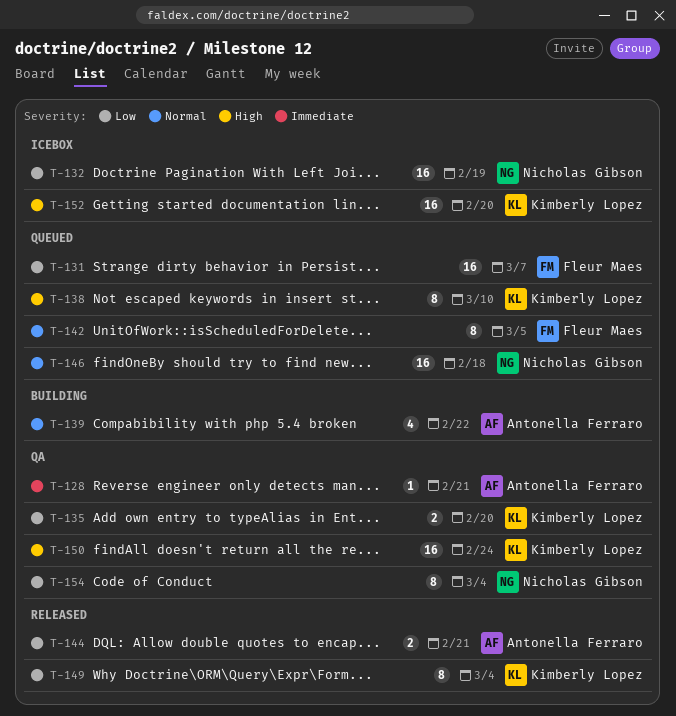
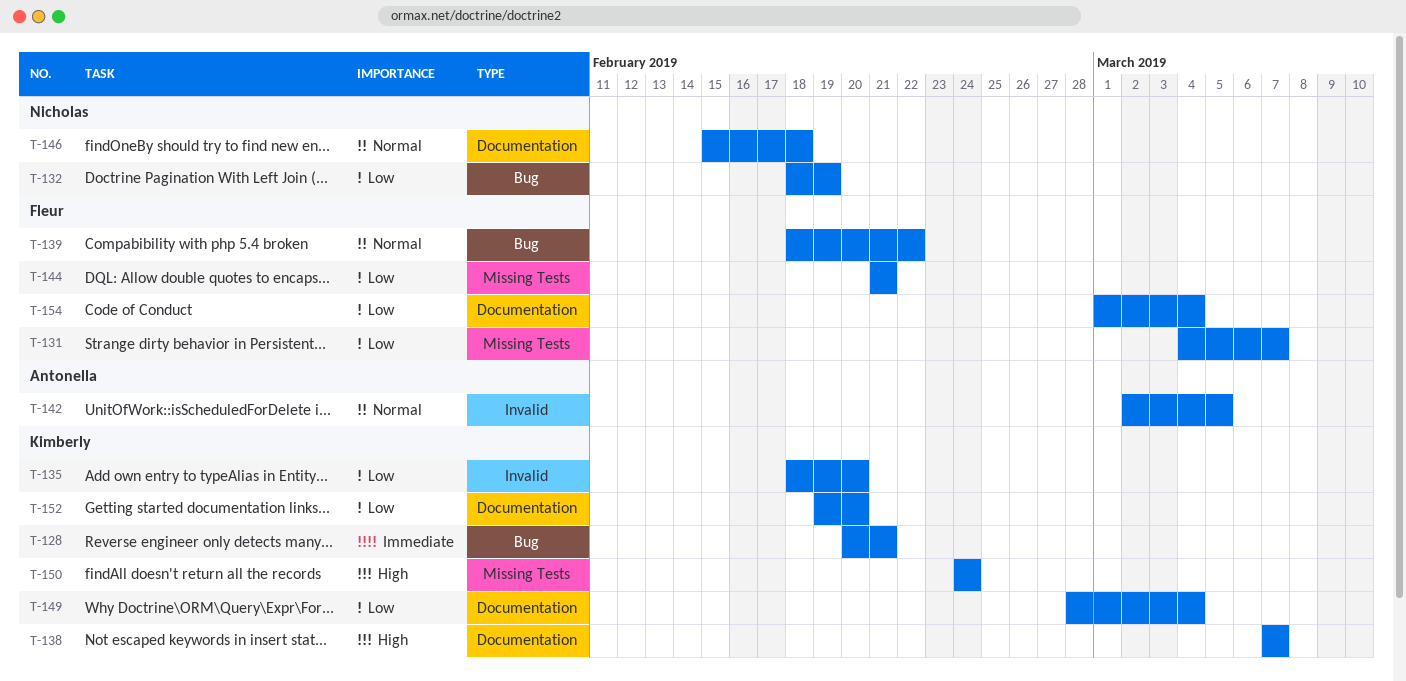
T-128, owner: Antonella Ferraro -> Kimberly Lopez
T-138, due: Mar 10 -> Mar 7
T-139, owner: Antonella Ferraro -> Fleur Maes
T-142, owner: Fleur Maes -> Antonella Ferraro
T-144, owner: Antonella Ferraro -> Fleur Maes
T-152, priority: High -> Low
T-154, owner: Nicholas Gibson -> Fleur Maes

